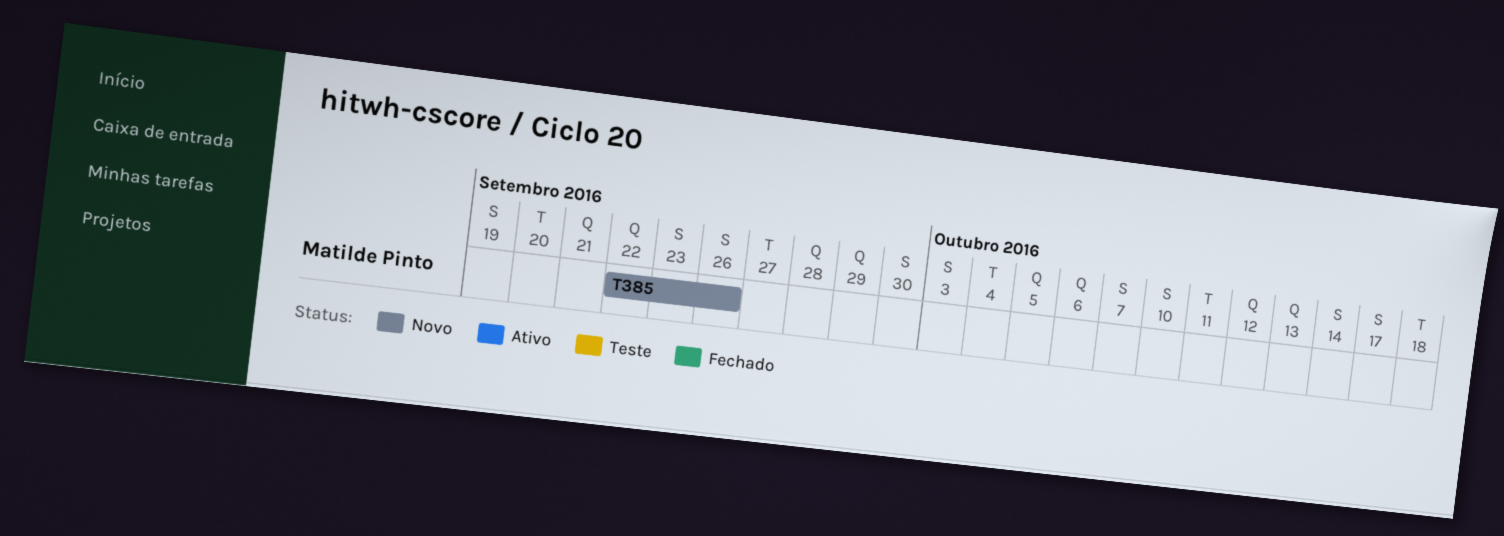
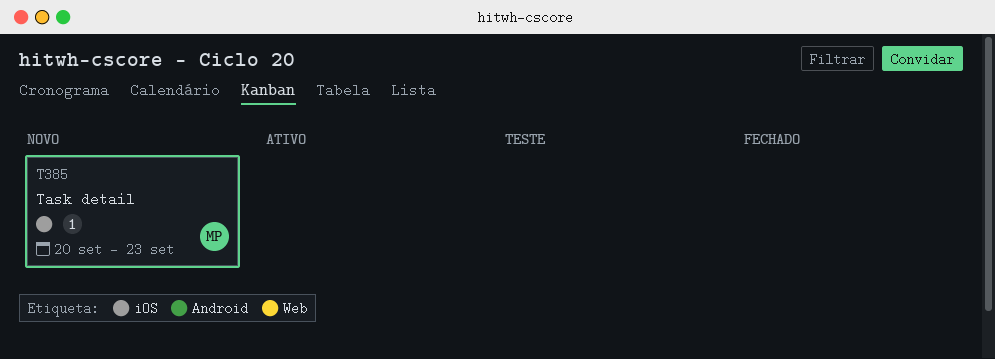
T385, start: Sep 22 -> Sep 20
T385, due: Sep 26 -> Sep 23

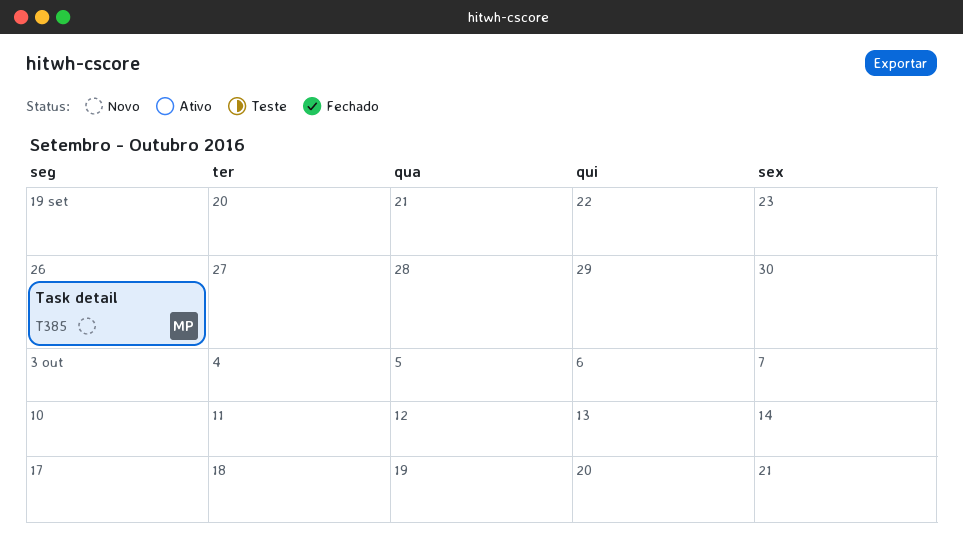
T385, due: Sep 23 -> Sep 26

